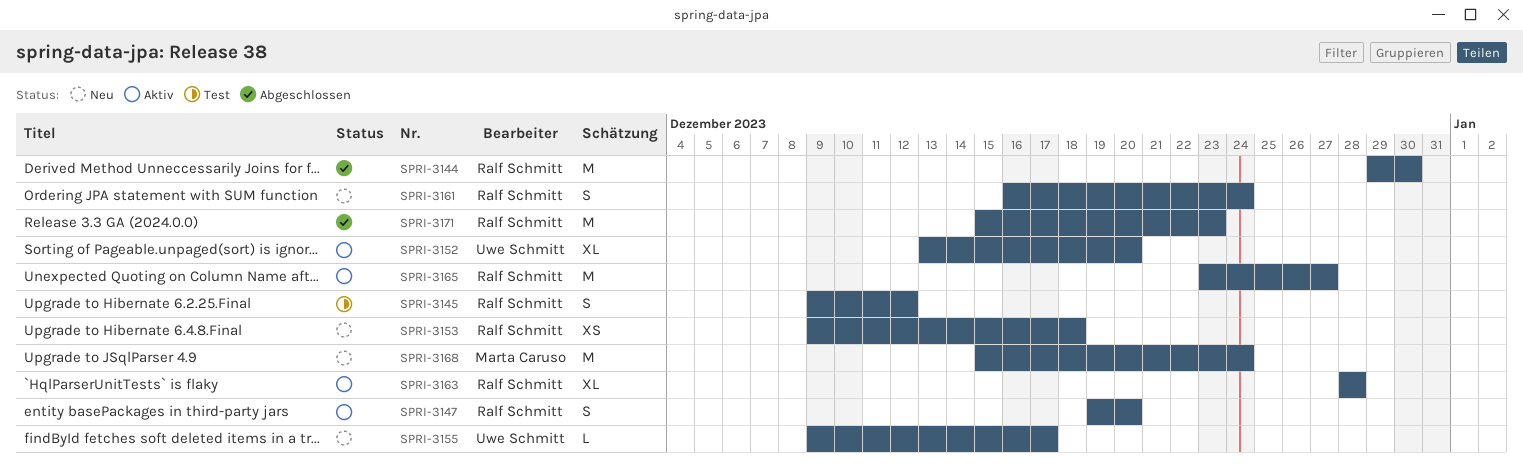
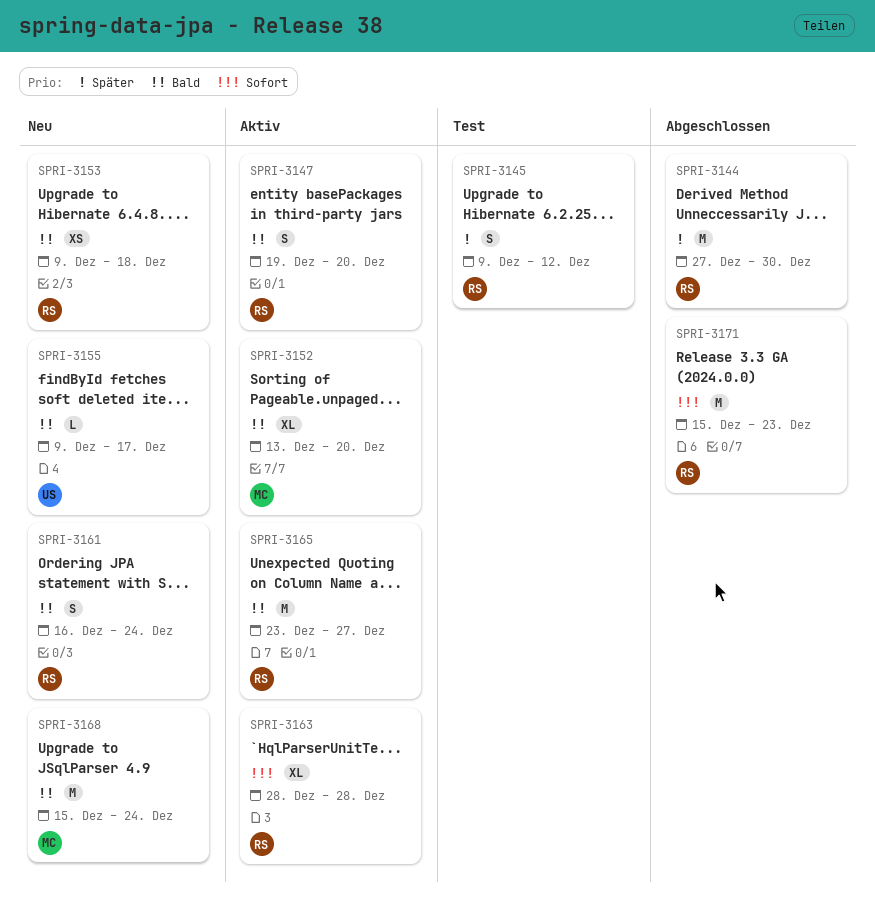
SPRI-3144, start: Dec 29 -> Dec 27
SPRI-3152, owner: Uwe Schmitt -> Marta Caruso

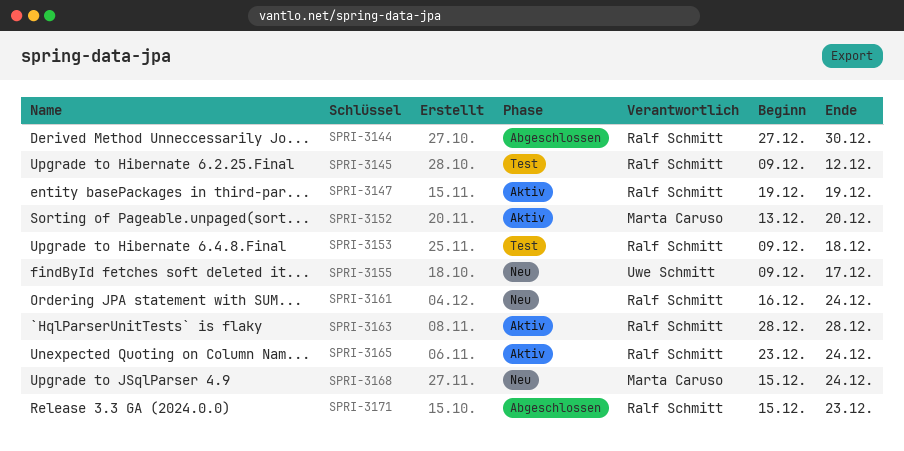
SPRI-3147, due: Dec 20 -> Dec 19
SPRI-3153, status: Neu -> Test
SPRI-3165, due: Dec 27 -> Dec 24

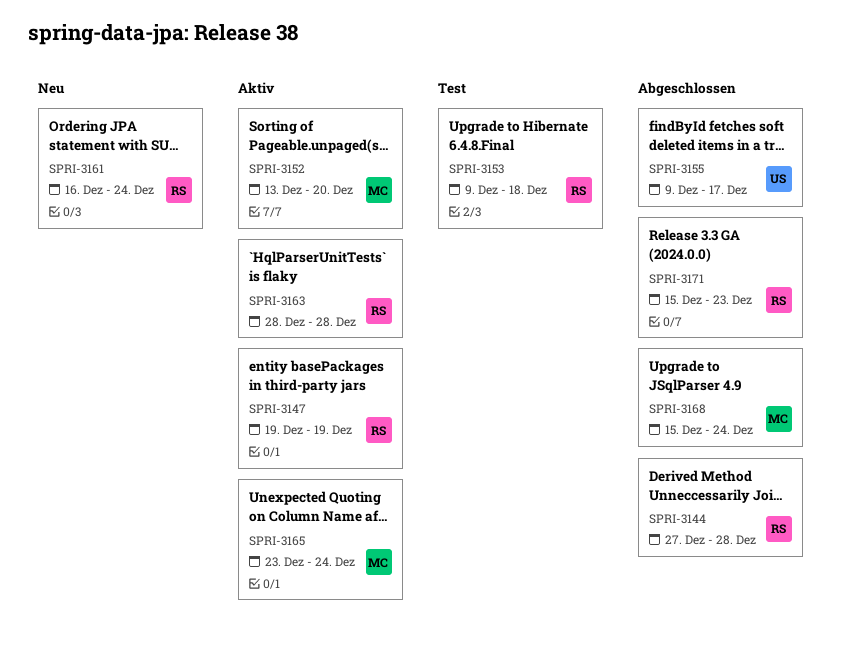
SPRI-3144, due: Dec 30 -> Dec 28
SPRI-3145: present -> none
SPRI-3155, status: Neu -> Abgeschlossen
SPRI-3165, owner: Ralf Schmitt -> Marta Caruso
SPRI-3168, status: Neu -> Abgeschlossen

